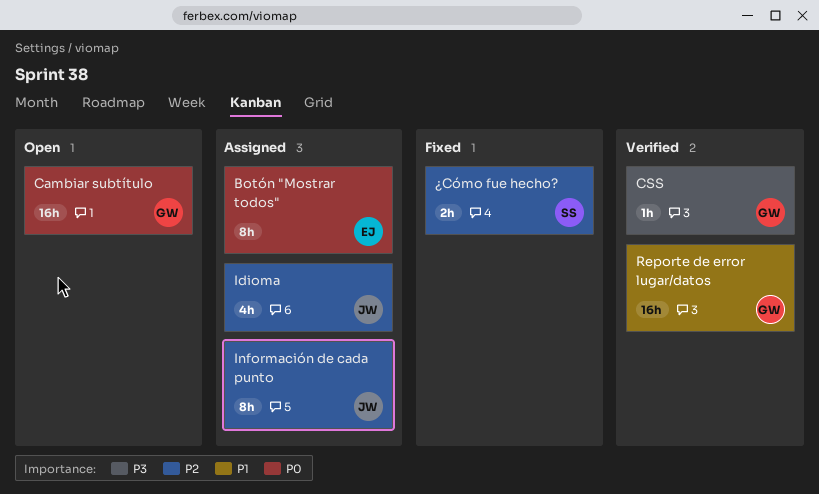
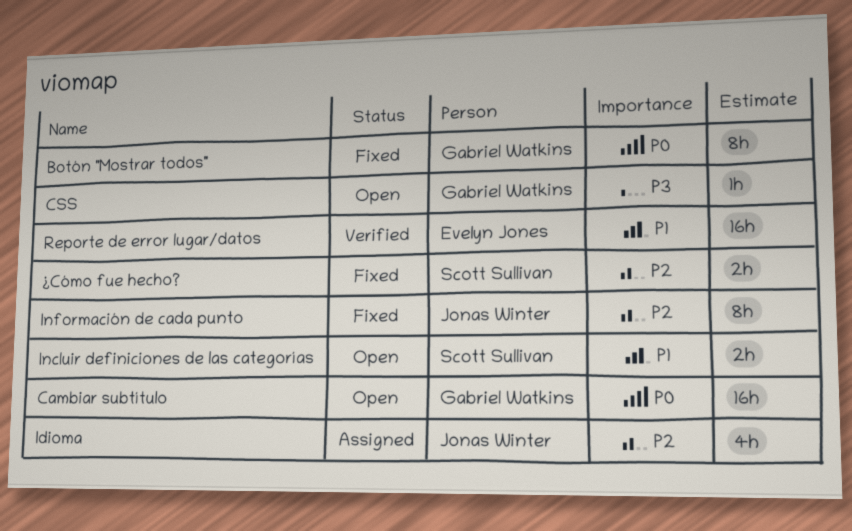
Botón "Mostrar todos", status: Assigned -> Fixed
Botón "Mostrar todos", owner: Evelyn Jones -> Gabriel Watkins
CSS, status: Verified -> Open
Incluir definiciones de las categorías: none -> present
Información de cada punto, status: Assigned -> Fixed
Reporte de error lugar/datos, owner: Gabriel Watkins -> Evelyn Jones

